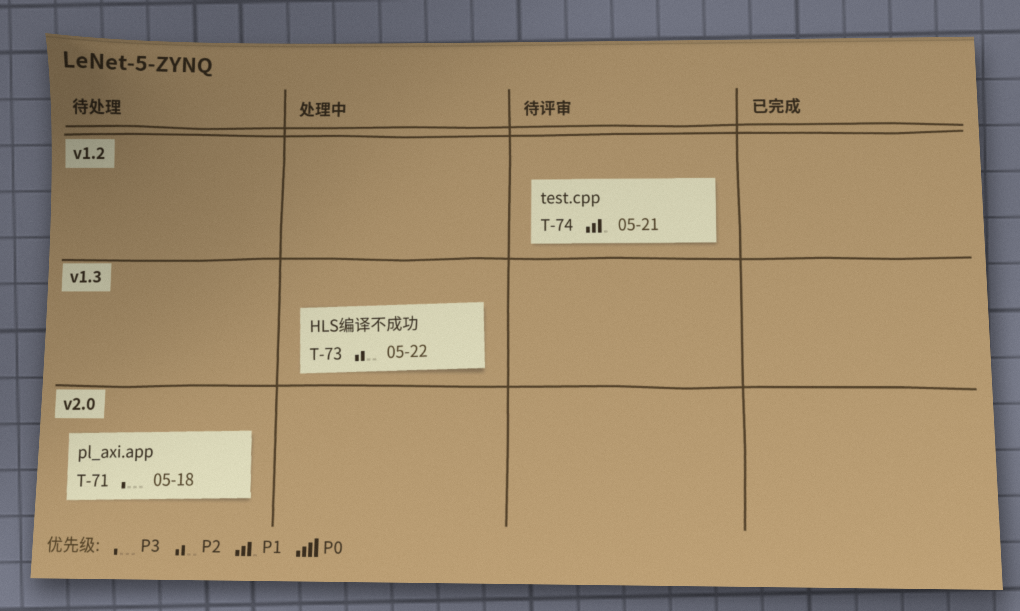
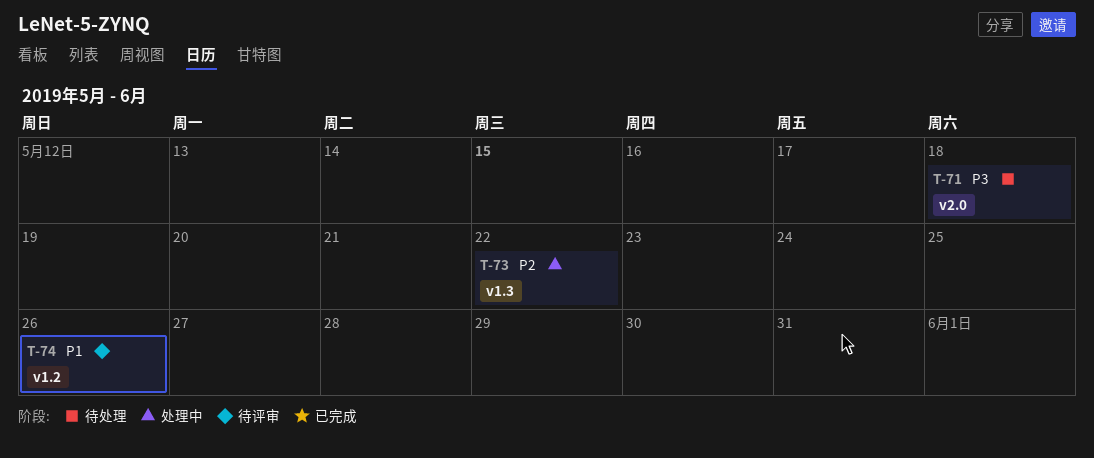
T-74, due: May 21 -> May 26

